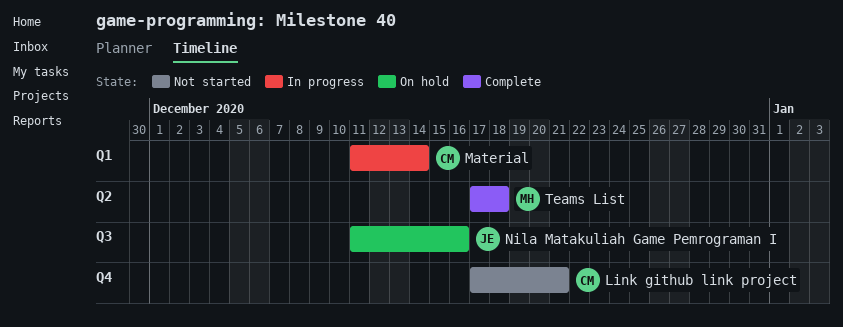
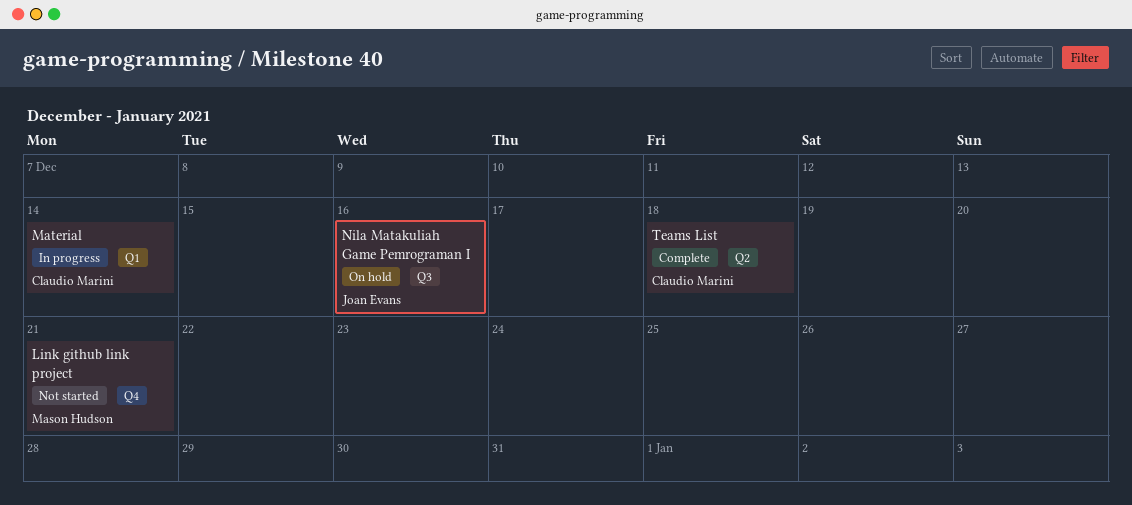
Link github link project, owner: Claudio Marini -> Mason Hudson
Teams List, owner: Mason Hudson -> Claudio Marini

